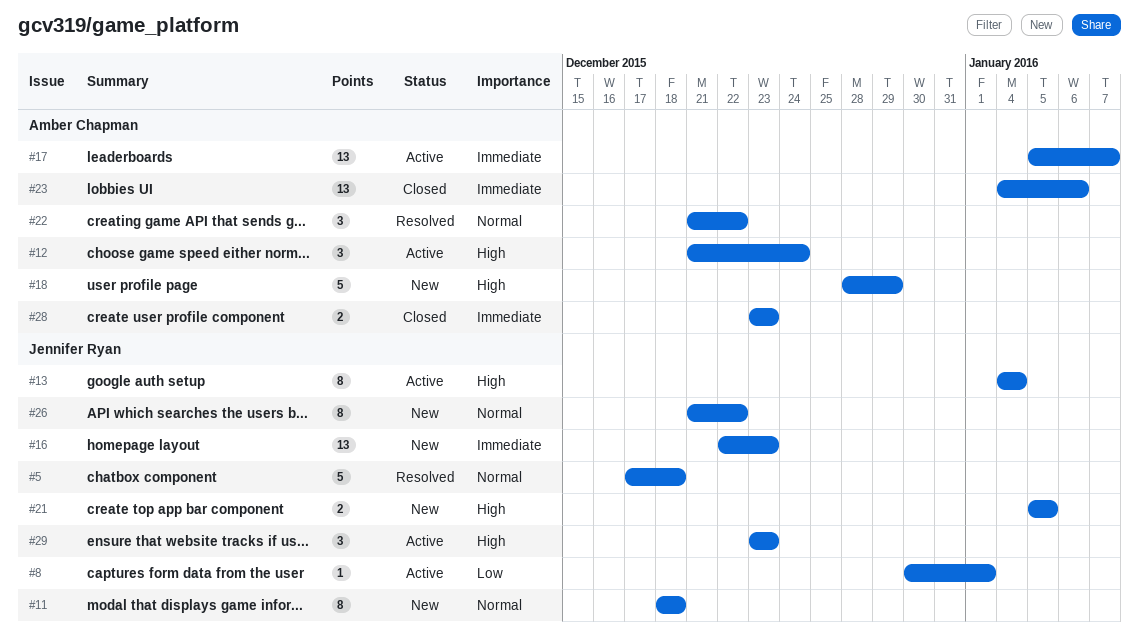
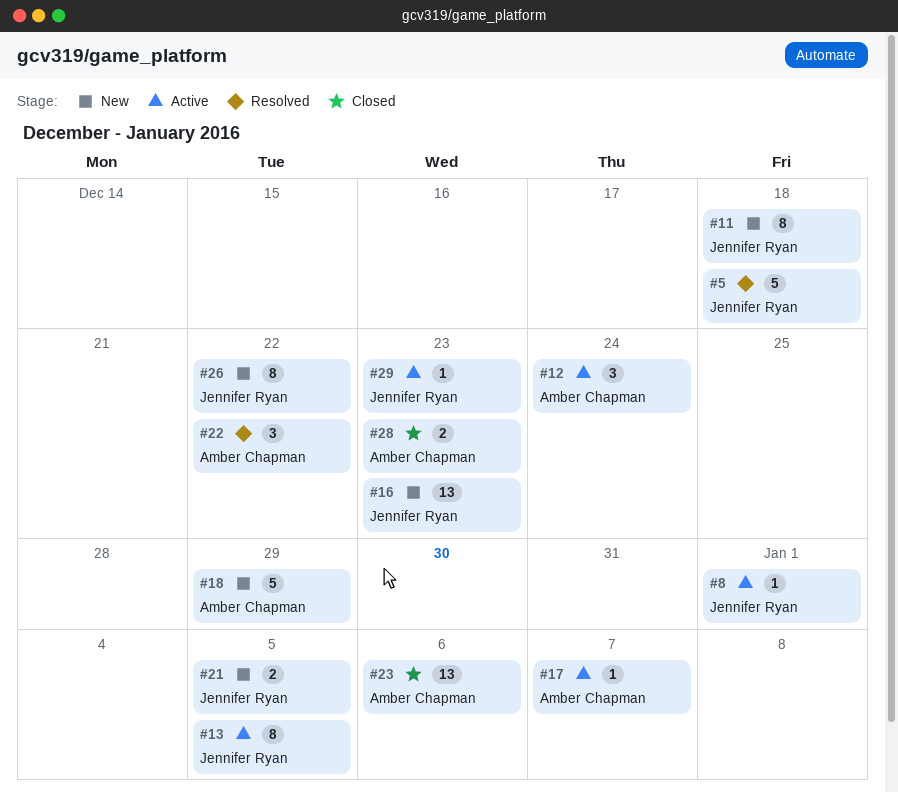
#13, due: Jan 4 -> Jan 5
#17, estimate: 13 -> 1
#29, estimate: 3 -> 1

